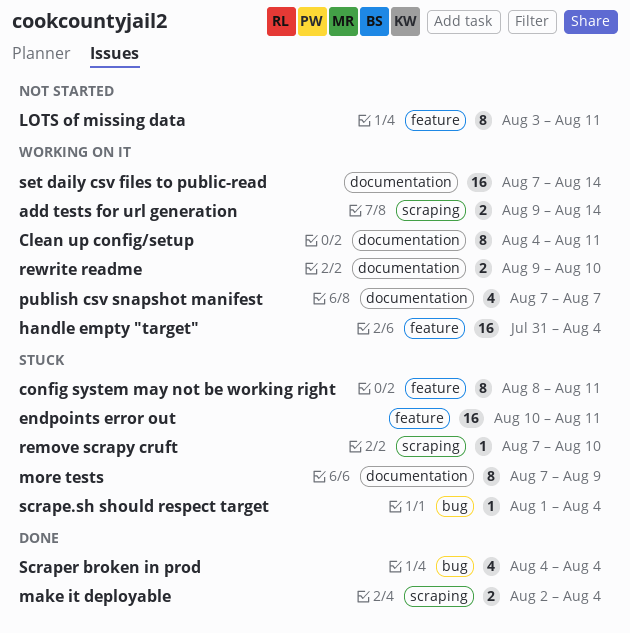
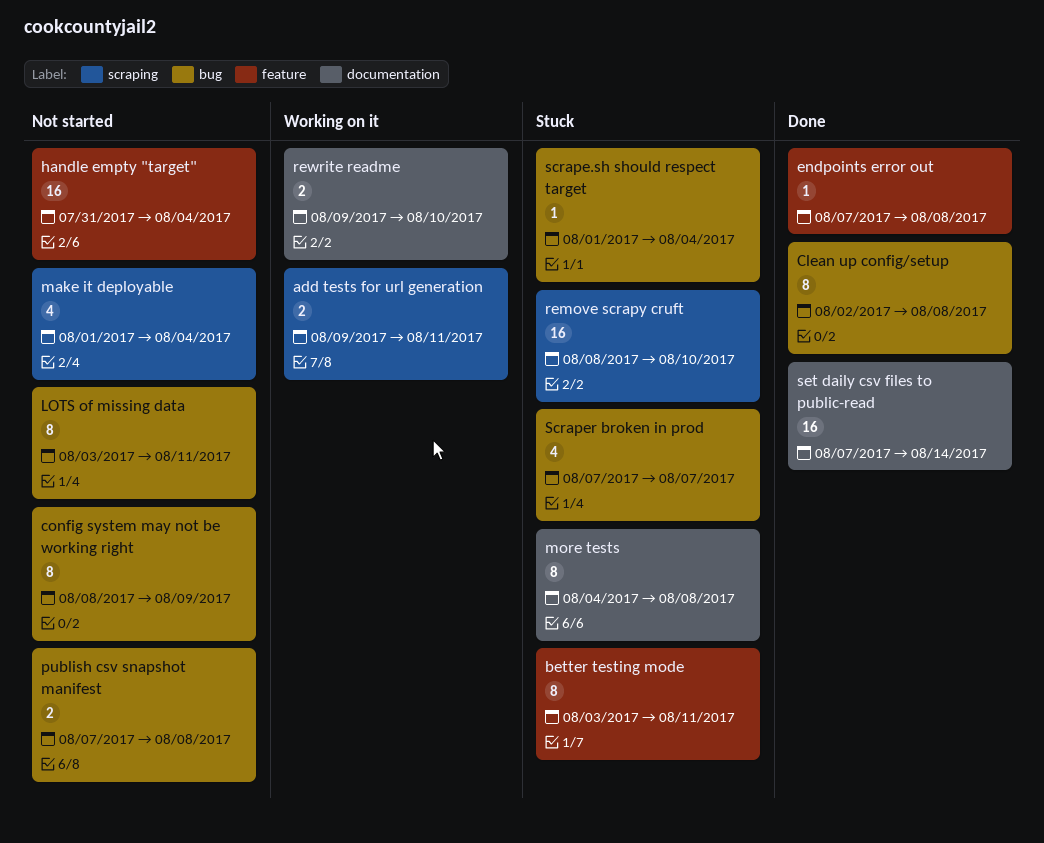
add tests for url generation, due: Aug 14 -> Aug 11
better testing mode: none -> present
Clean up config/setup, status: Working on it -> Done
Clean up config/setup, label: documentation -> bug
Clean up config/setup, start: Aug 4 -> Aug 2
Clean up config/setup, due: Aug 11 -> Aug 8
config system may not be working right, status: Stuck -> Not started
config system may not be working right, label: feature -> bug
config system may not be working right, due: Aug 11 -> Aug 9
endpoints error out, status: Stuck -> Done
endpoints error out, estimate: 16 -> 1
endpoints error out, start: Aug 10 -> Aug 7
endpoints error out, due: Aug 11 -> Aug 8
handle empty "target", status: Working on it -> Not started
LOTS of missing data, label: feature -> bug
make it deployable, status: Done -> Not started
make it deployable, estimate: 2 -> 4
make it deployable, start: Aug 2 -> Aug 1
more tests, start: Aug 7 -> Aug 4
more tests, due: Aug 9 -> Aug 8
publish csv snapshot manifest, status: Working on it -> Not started
publish csv snapshot manifest, label: documentation -> bug
publish csv snapshot manifest, estimate: 4 -> 2
publish csv snapshot manifest, due: Aug 7 -> Aug 8
remove scrapy cruft, estimate: 1 -> 16
remove scrapy cruft, start: Aug 7 -> Aug 8
Scraper broken in prod, status: Done -> Stuck
Scraper broken in prod, start: Aug 4 -> Aug 7
Scraper broken in prod, due: Aug 4 -> Aug 7
set daily csv files to public-read, status: Working on it -> Done

